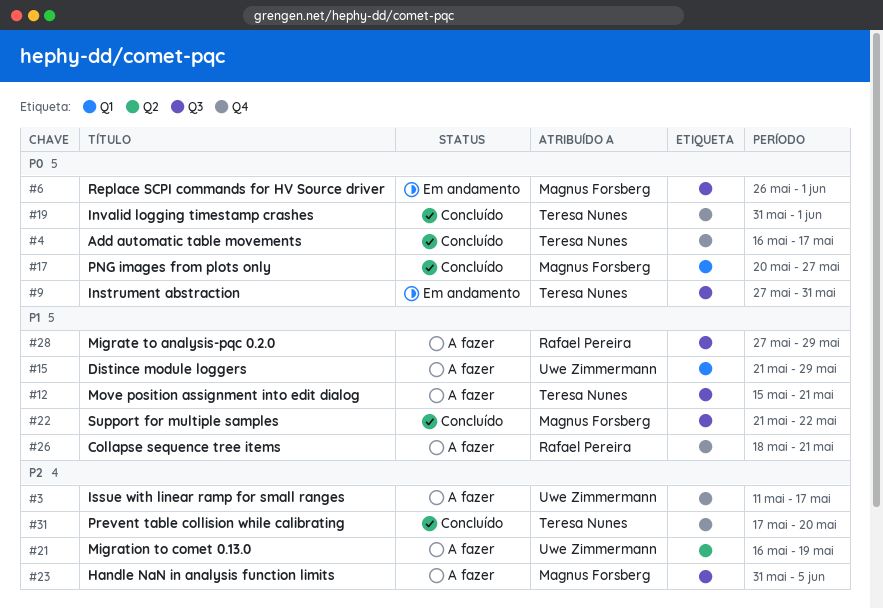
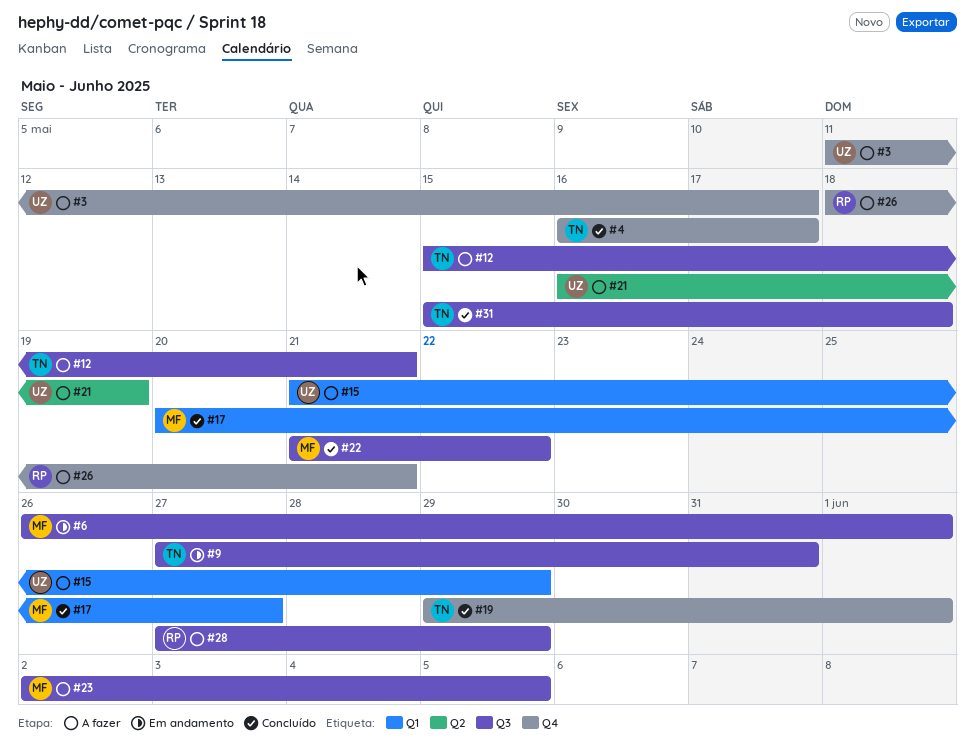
#19, start: May 31 -> May 29
#23, start: May 31 -> Jun 2
#31, label: Q4 -> Q3
#31, start: May 17 -> May 15
#31, due: May 20 -> May 18

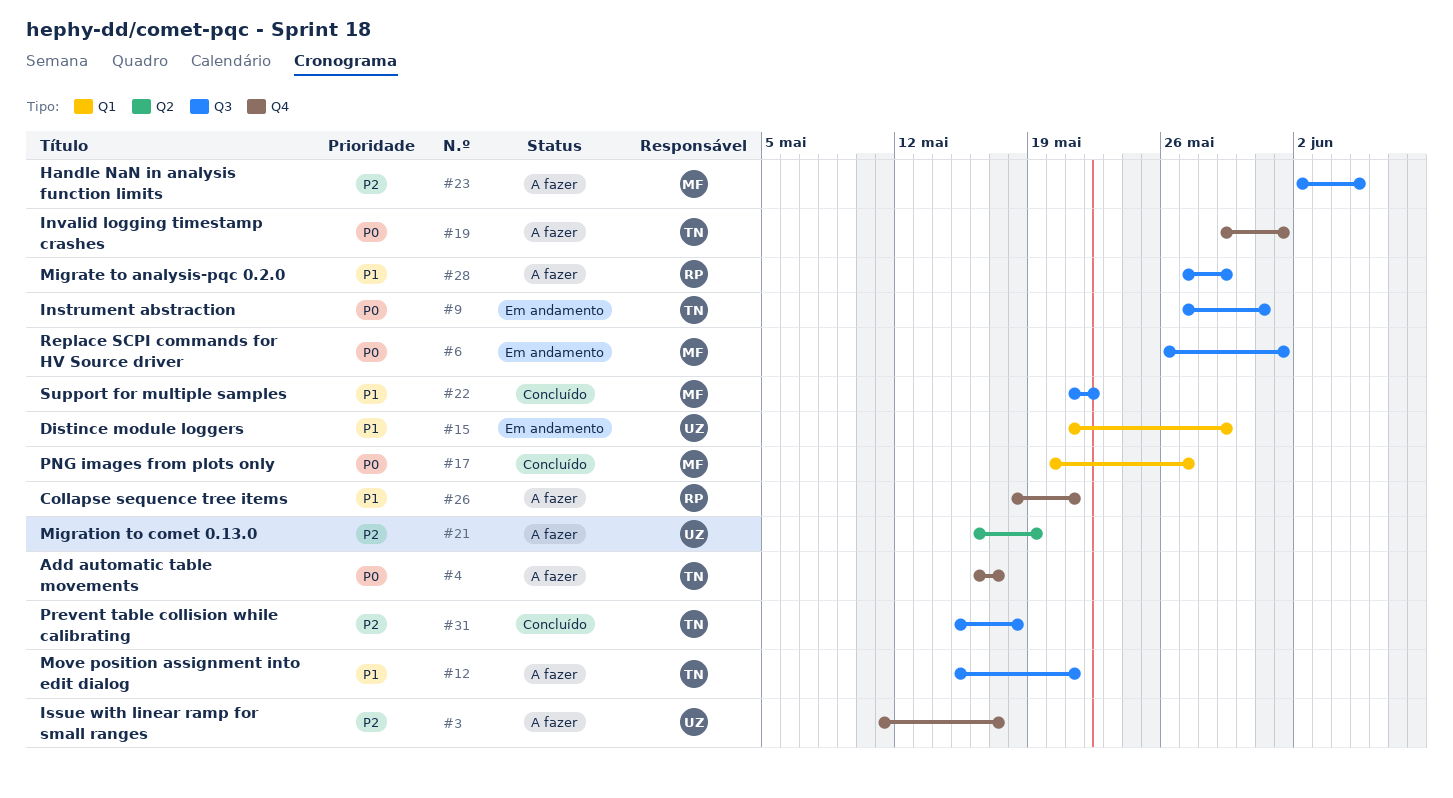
#4, status: Concluído -> A fazer
#15, status: A fazer -> Em andamento
#19, status: Concluído -> A fazer

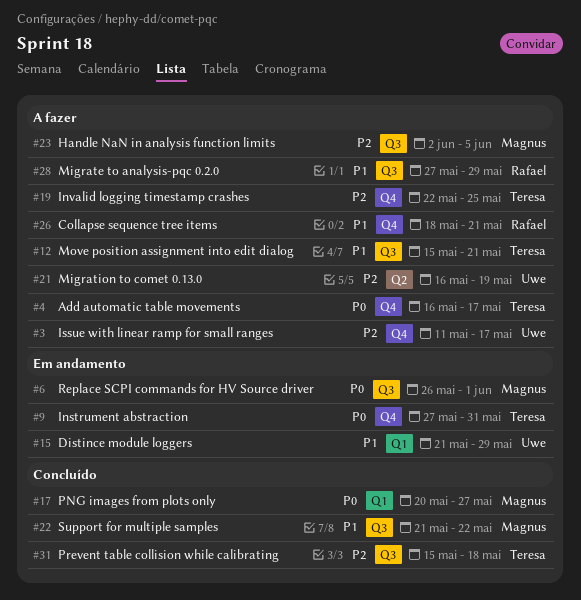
#9, label: Q3 -> Q4
#19, priority: P0 -> P2
#19, start: May 29 -> May 22
#19, due: Jun 1 -> May 25

